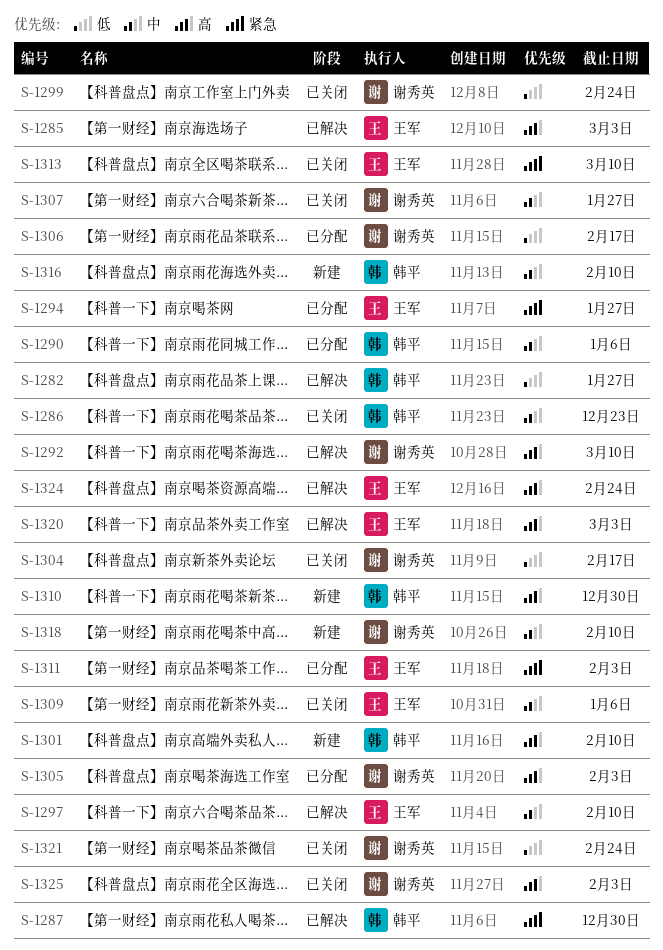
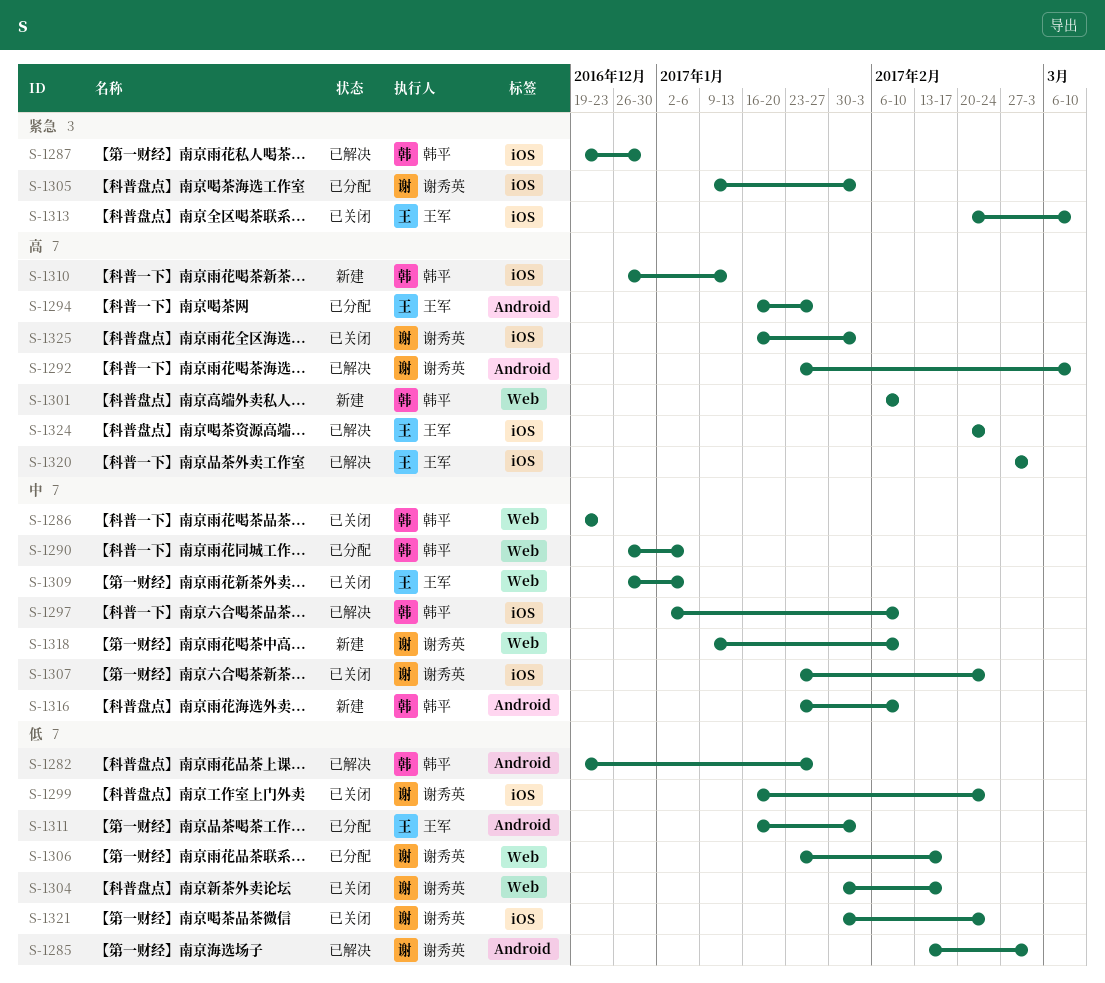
S-1285, owner: 王军 -> 谢秀英
S-1285, priority: 高 -> 低
S-1294, priority: 紧急 -> 高
S-1297, owner: 王军 -> 韩平
S-1305, priority: 高 -> 紧急
S-1307, due: Jan 27 -> Feb 24
S-1310, due: Dec 30 -> Jan 13
S-1311, priority: 紧急 -> 低

